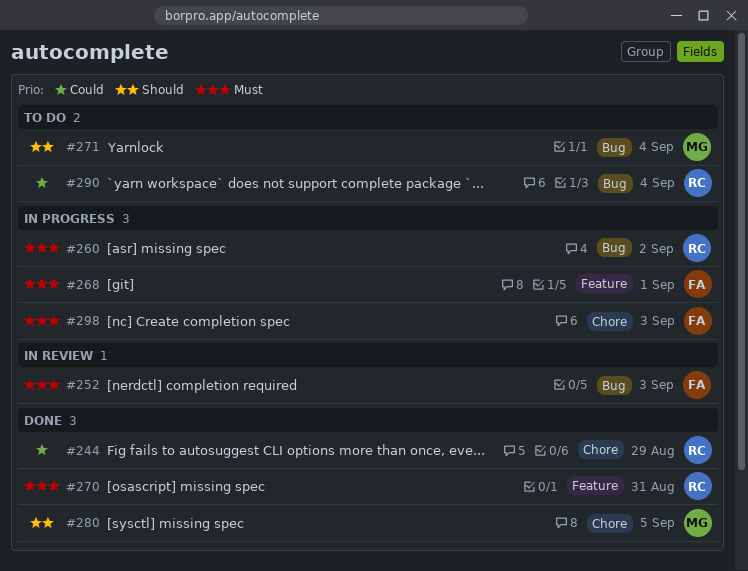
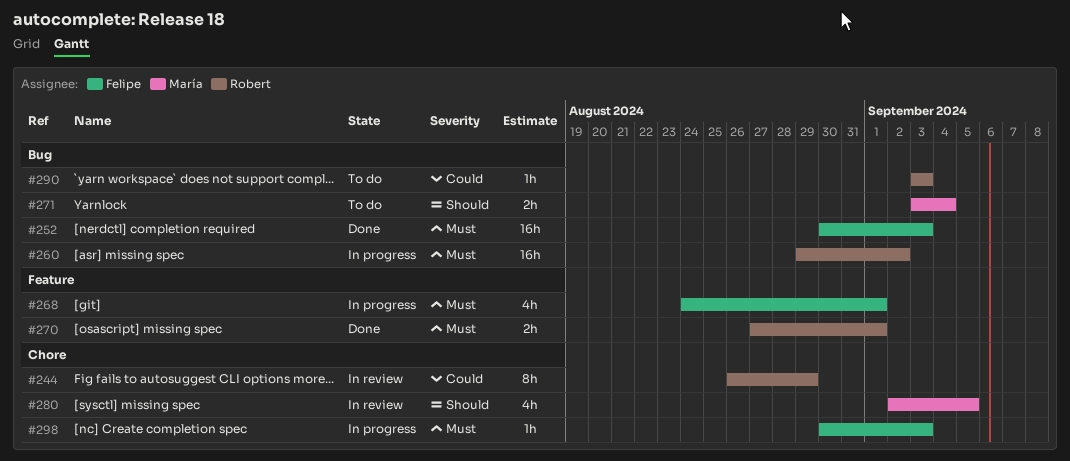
#244, status: Done -> In review
#252, status: In review -> Done
#270, due: Aug 31 -> Sep 1
#280, status: Done -> In review
#290, due: Sep 4 -> Sep 3

